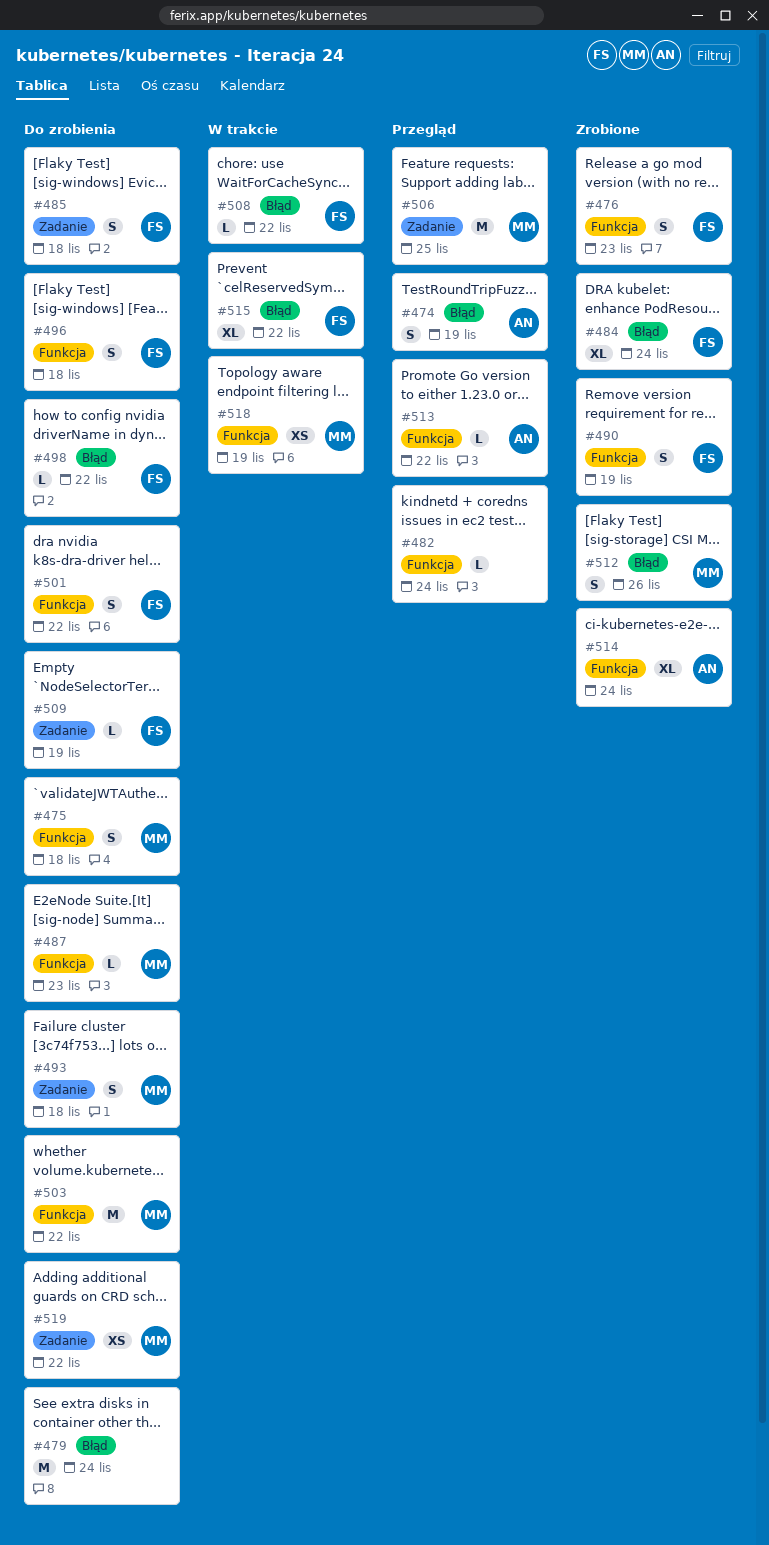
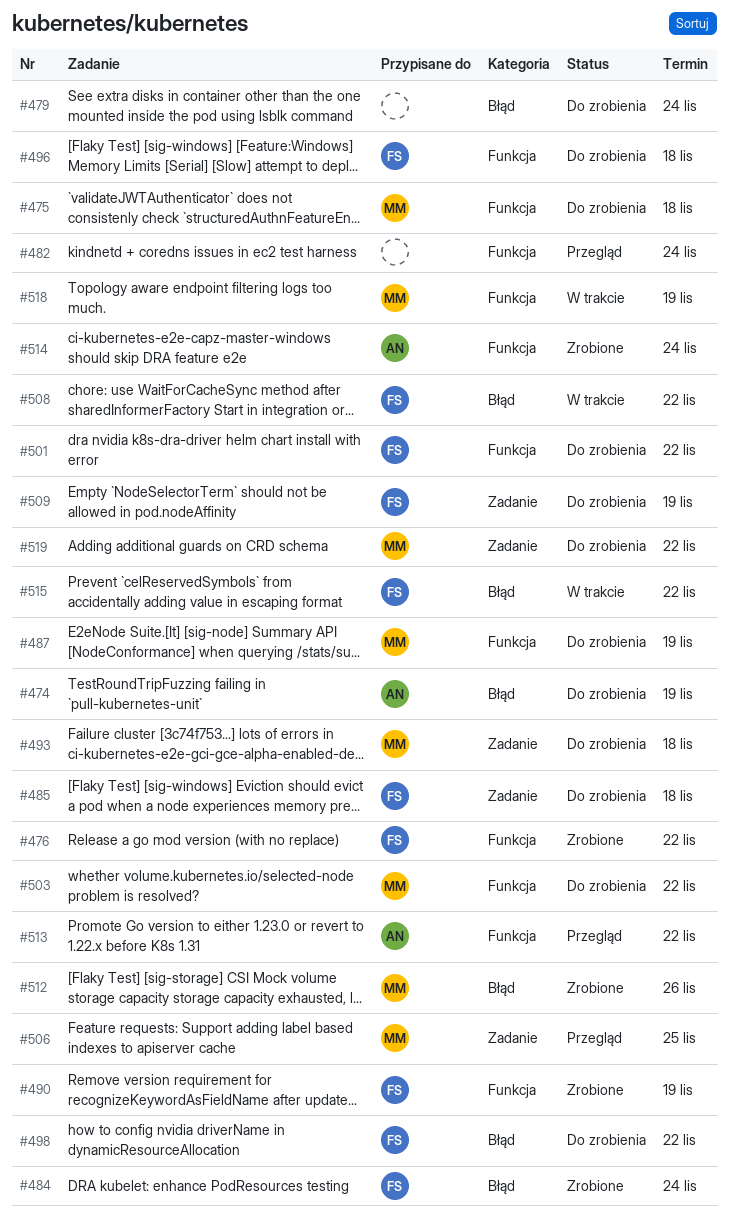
#474, status: Przegląd -> Do zrobienia
#476, due: Nov 23 -> Nov 22
#487, due: Nov 23 -> Nov 19

